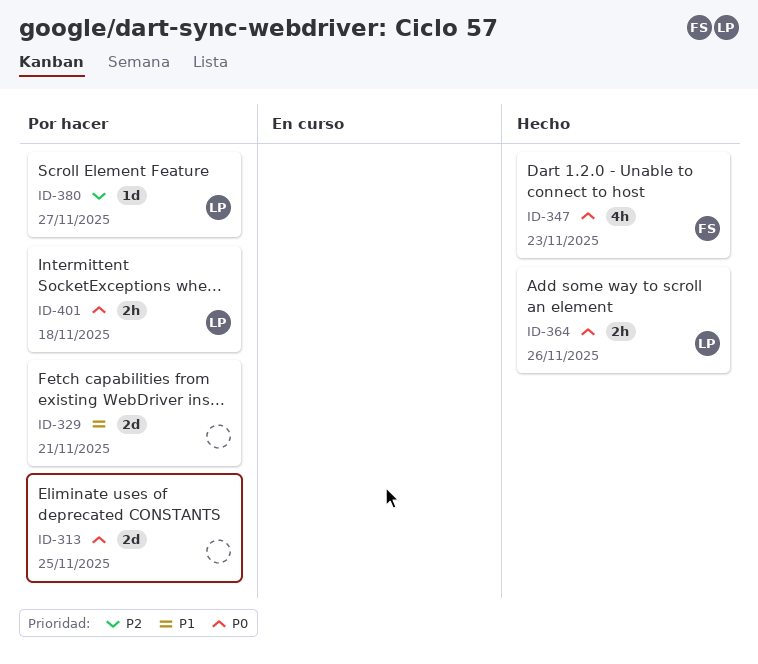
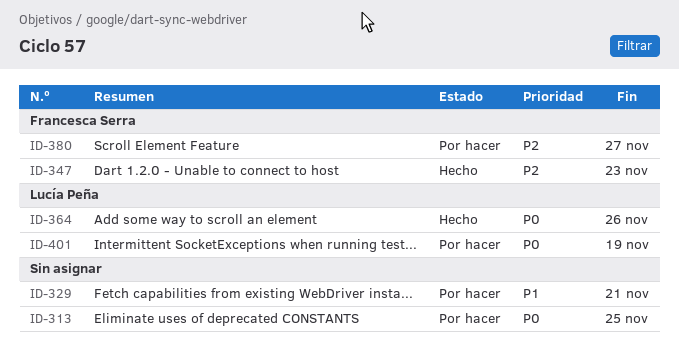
ID-347, priority: P0 -> P2
ID-380, owner: Lucía Peña -> Francesca Serra
ID-401, due: Nov 18 -> Nov 19

